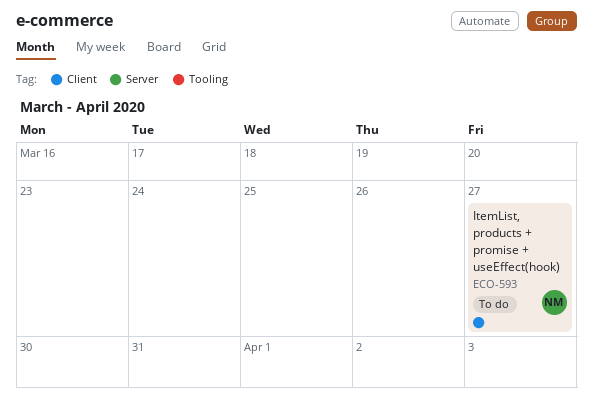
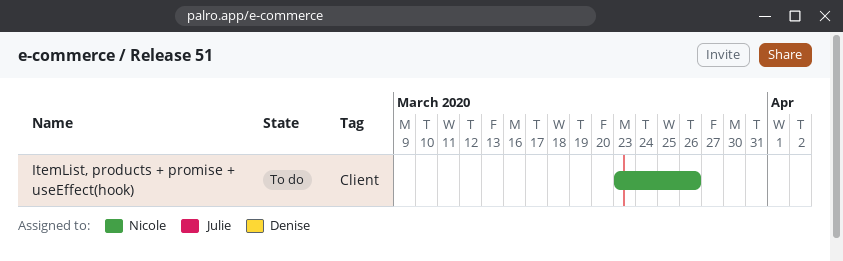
ItemList, products + promise + useEffect(hook), due: Mar 27 -> Mar 26

